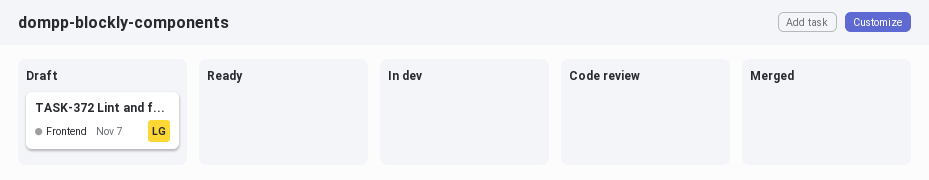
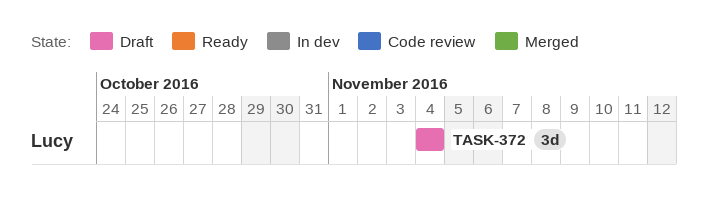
TASK-372, due: Nov 7 -> Nov 4

